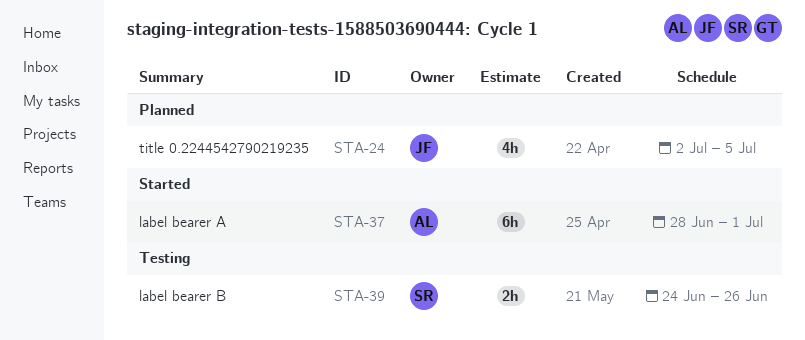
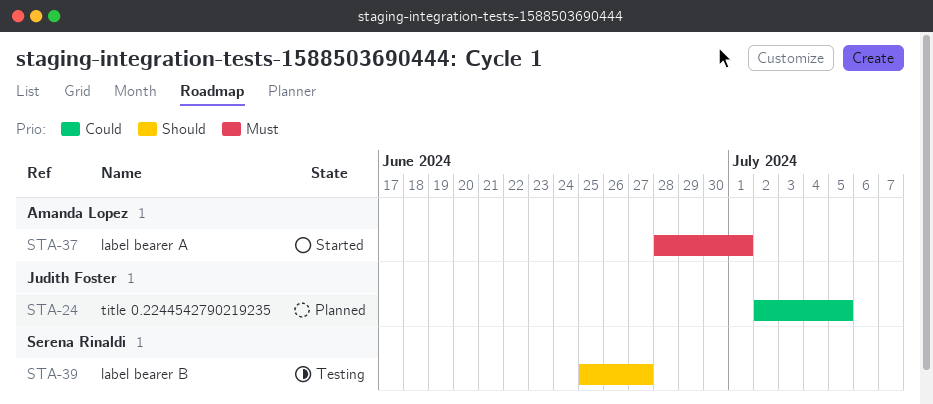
STA-39, start: Jun 24 -> Jun 25
STA-39, due: Jun 26 -> Jun 27

